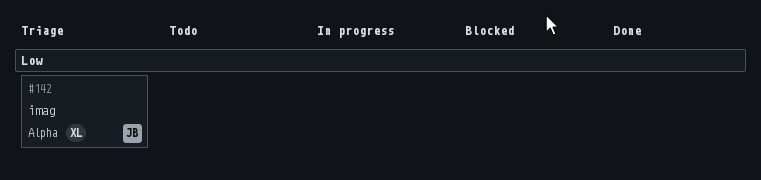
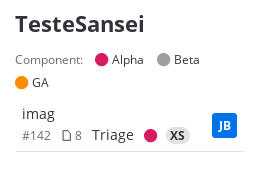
#142, estimate: XL -> XS

